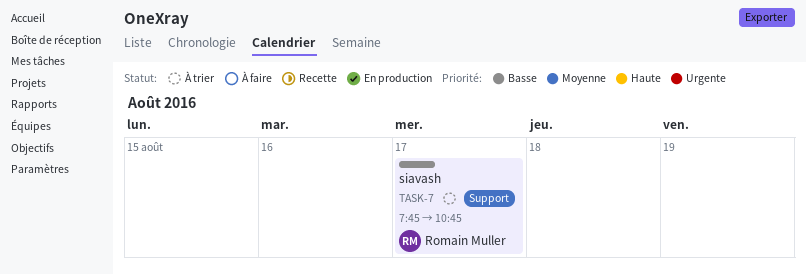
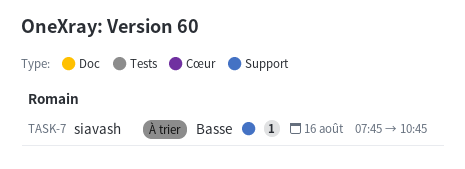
TASK-7, day: Aug 17 -> Aug 16

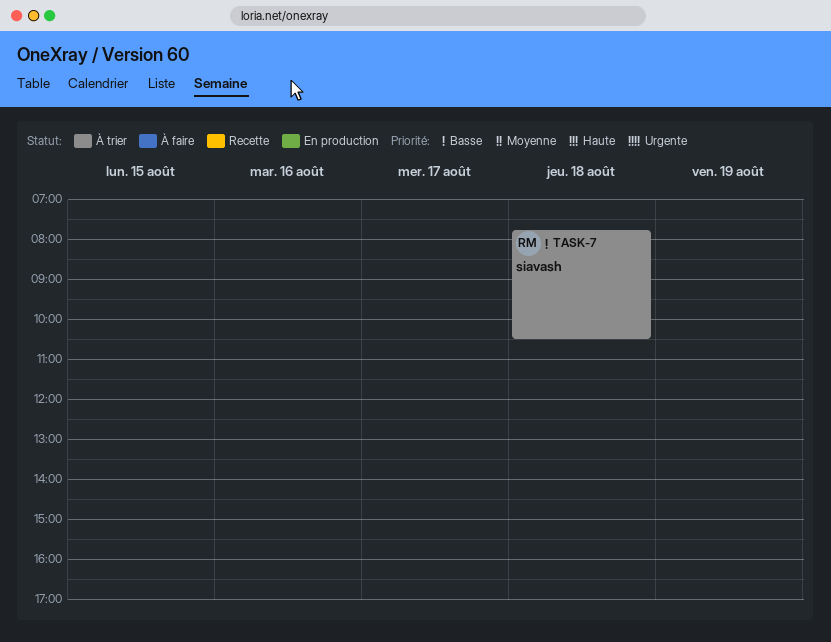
TASK-7, day: Aug 16 -> Aug 18
TASK-7, ends: 10:45 -> 10:30

